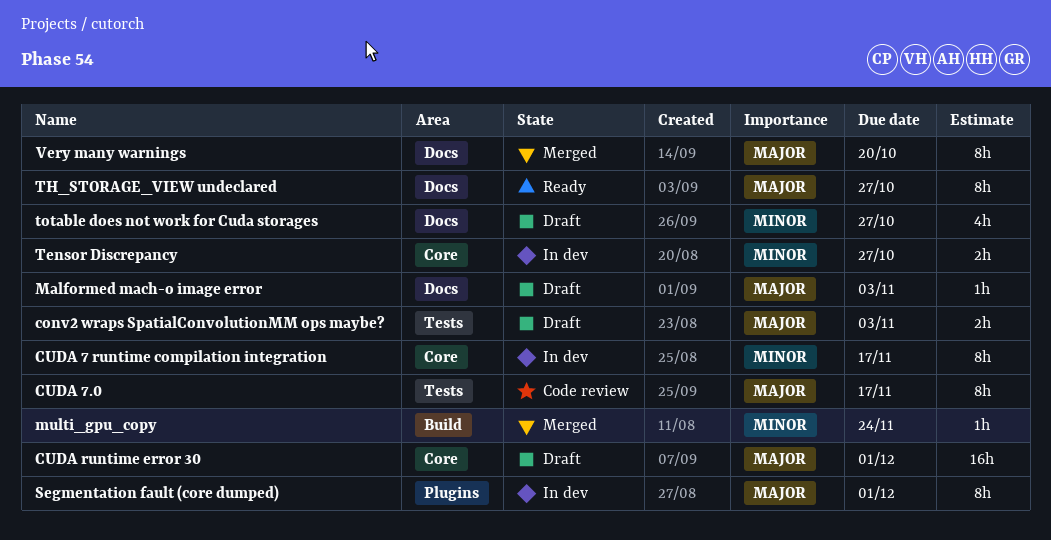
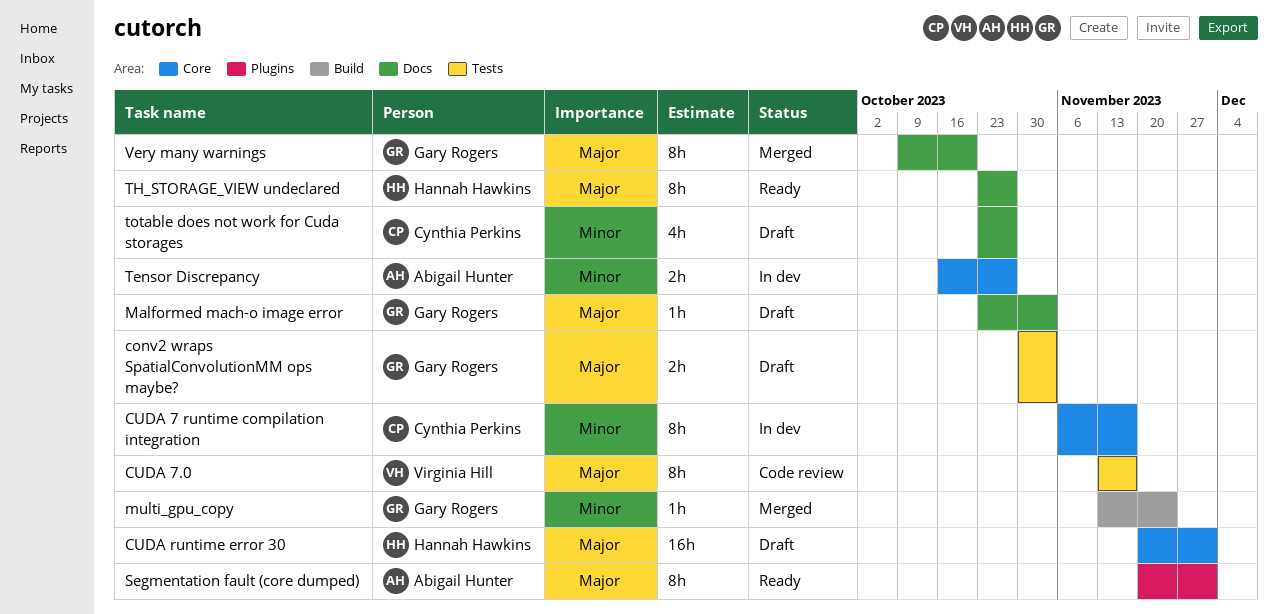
Segmentation fault (core dumped), status: In dev -> Ready

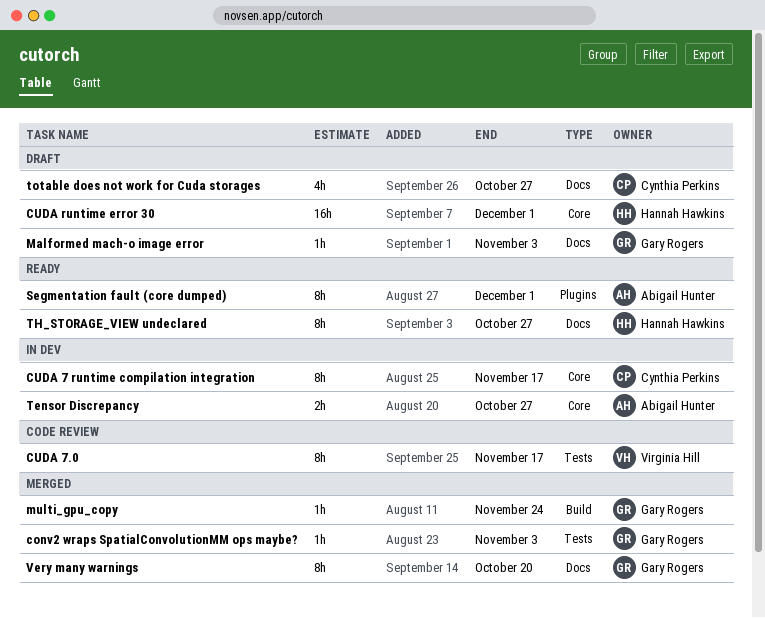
conv2 wraps SpatialConvolutionMM ops maybe?, status: Draft -> Merged
conv2 wraps SpatialConvolutionMM ops maybe?, estimate: 2h -> 1h

